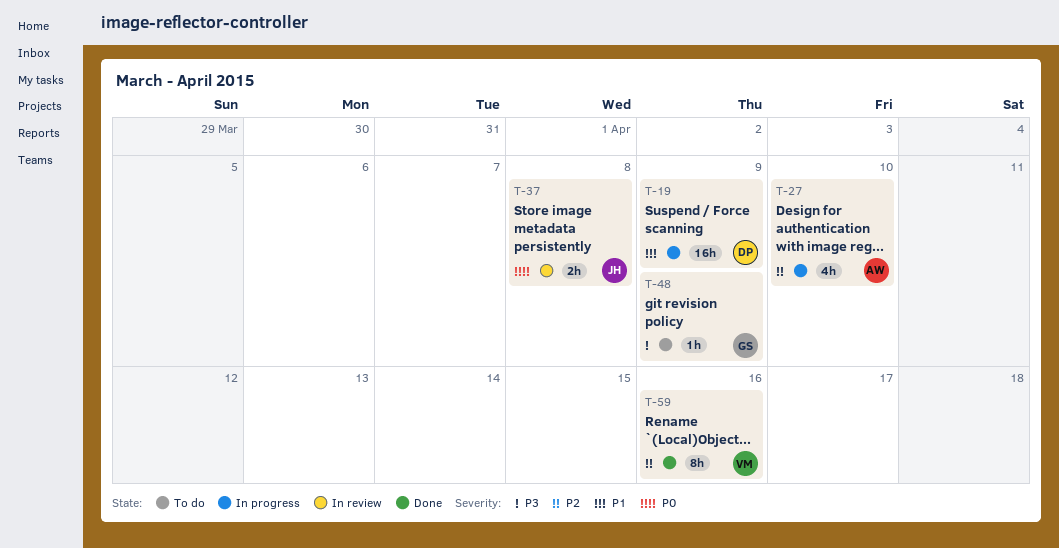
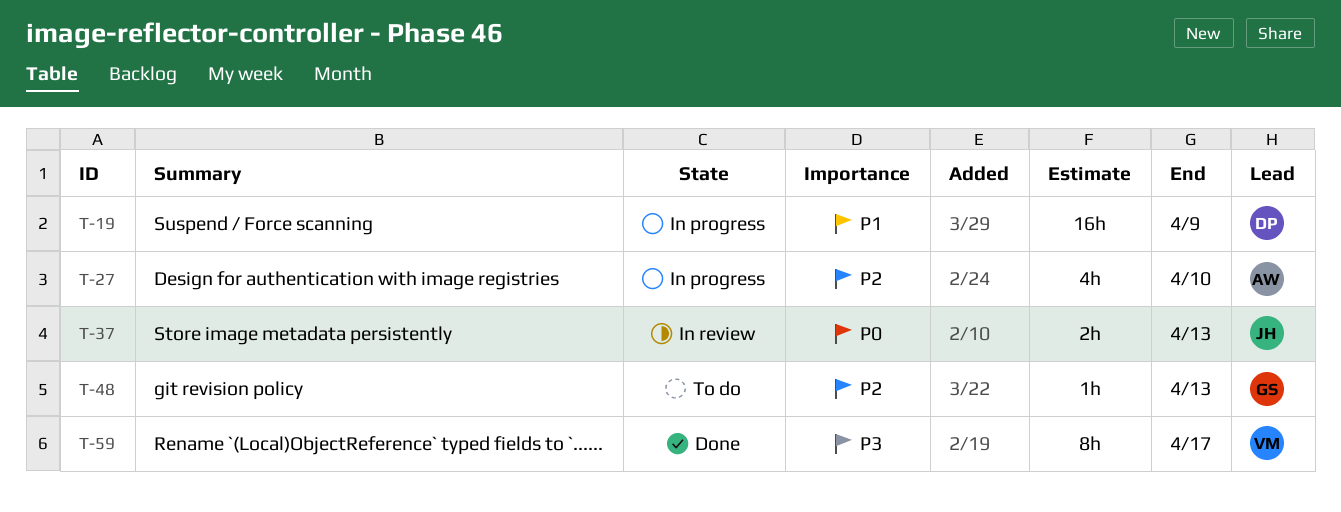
T-37, due: Apr 8 -> Apr 13
T-48, priority: P3 -> P2
T-48, due: Apr 9 -> Apr 13
T-59, priority: P2 -> P3
T-59, due: Apr 16 -> Apr 17

